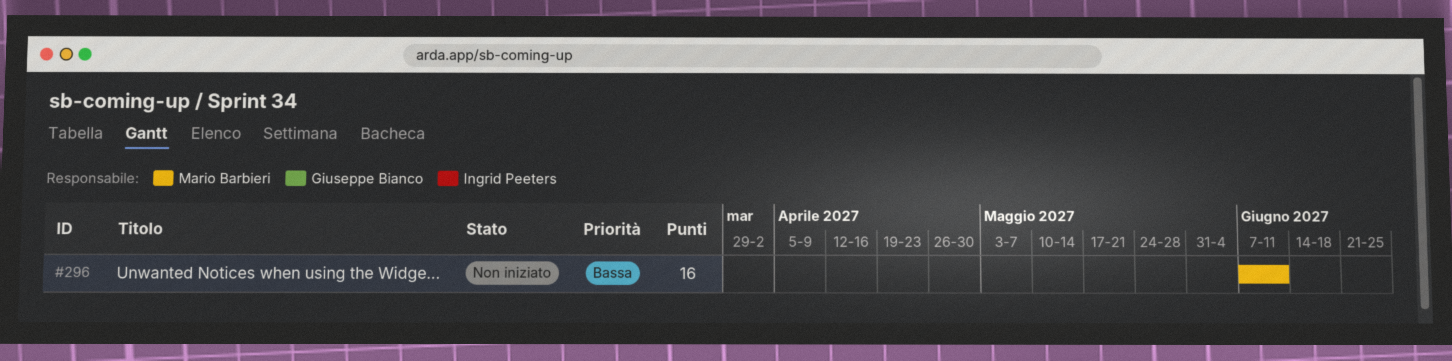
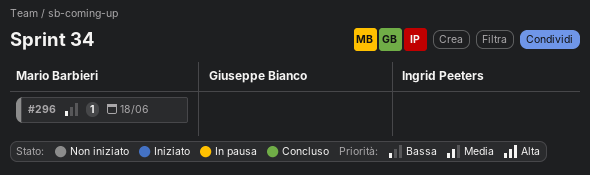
#296, estimate: 16 -> 1
#296, due: Jun 11 -> Jun 18

